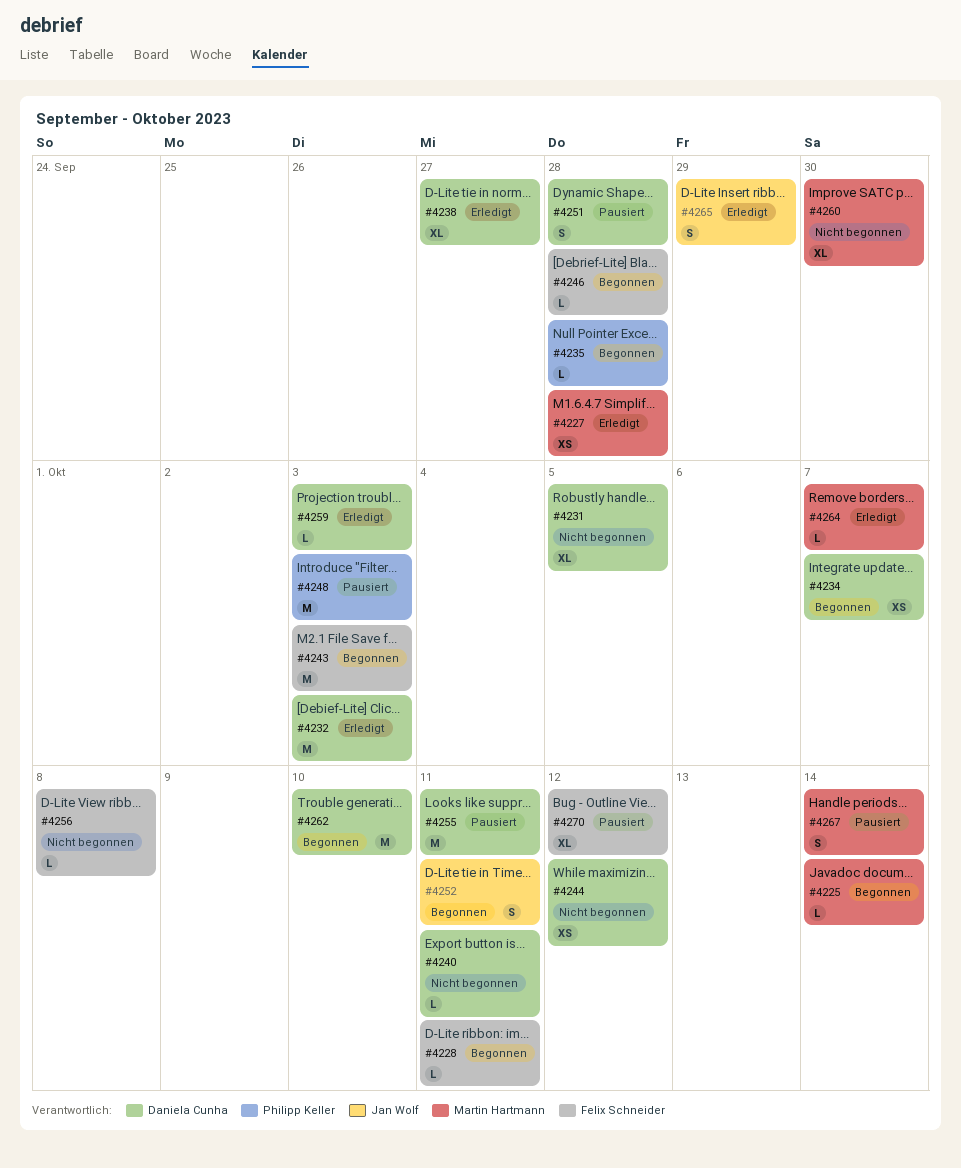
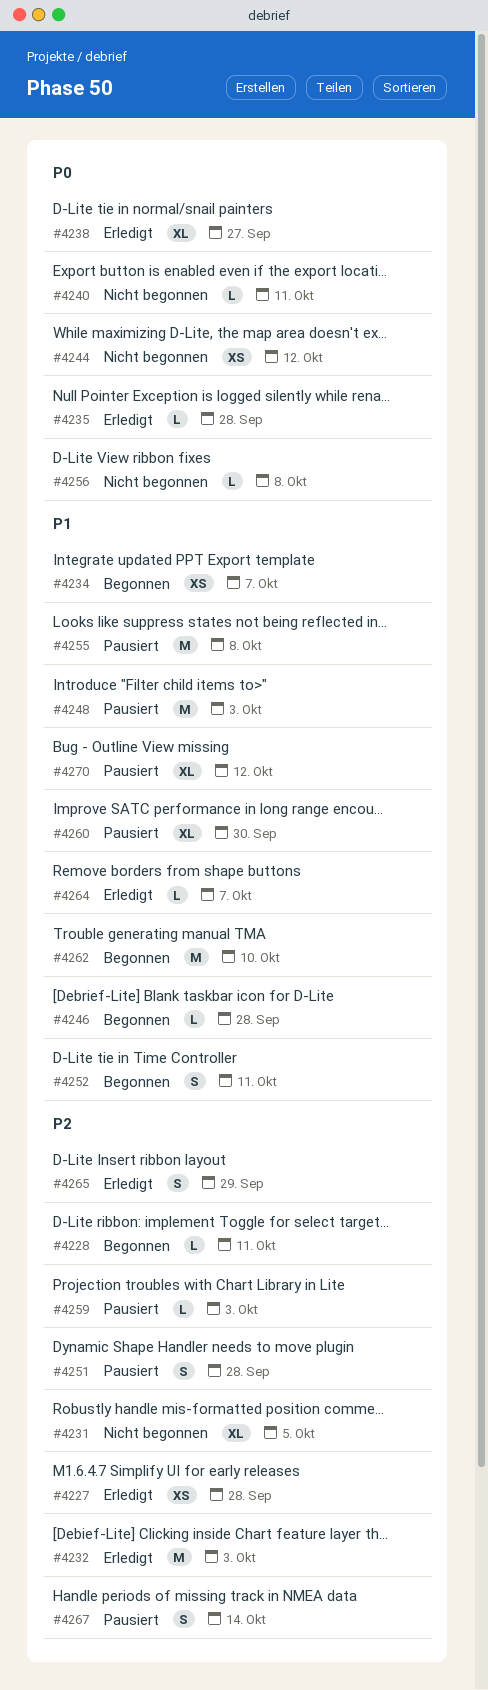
#4225: present -> none
#4235, status: Begonnen -> Erledigt
#4243: present -> none
#4255, due: Oct 11 -> Oct 8
#4259, status: Erledigt -> Pausiert
#4260, status: Nicht begonnen -> Pausiert

